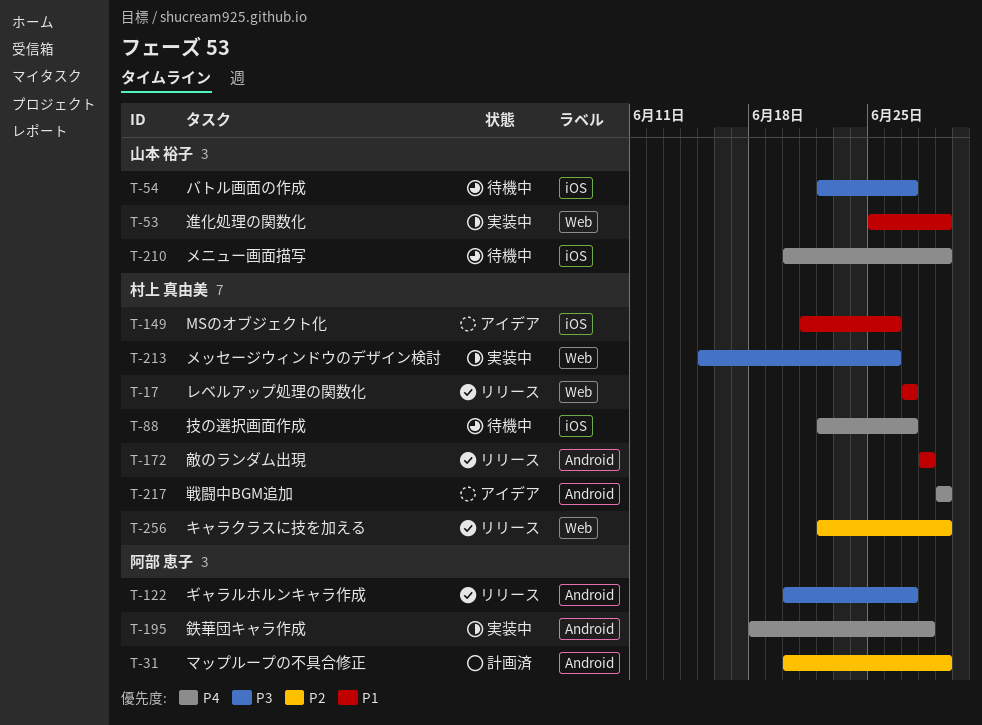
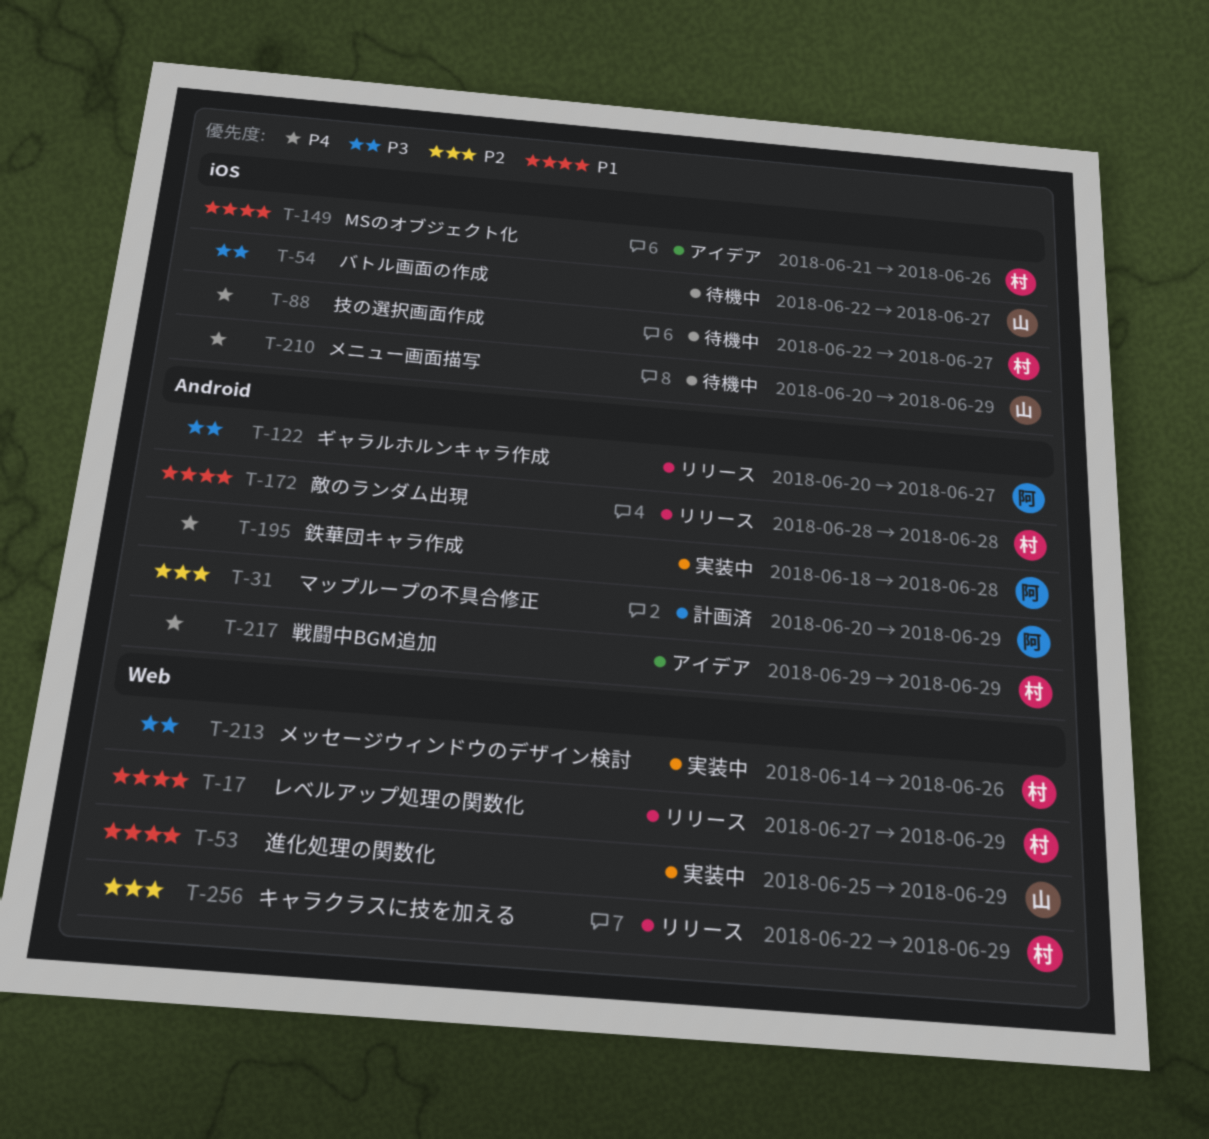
T-17, due: Jun 27 -> Jun 29
T-213, start: Jun 15 -> Jun 14

